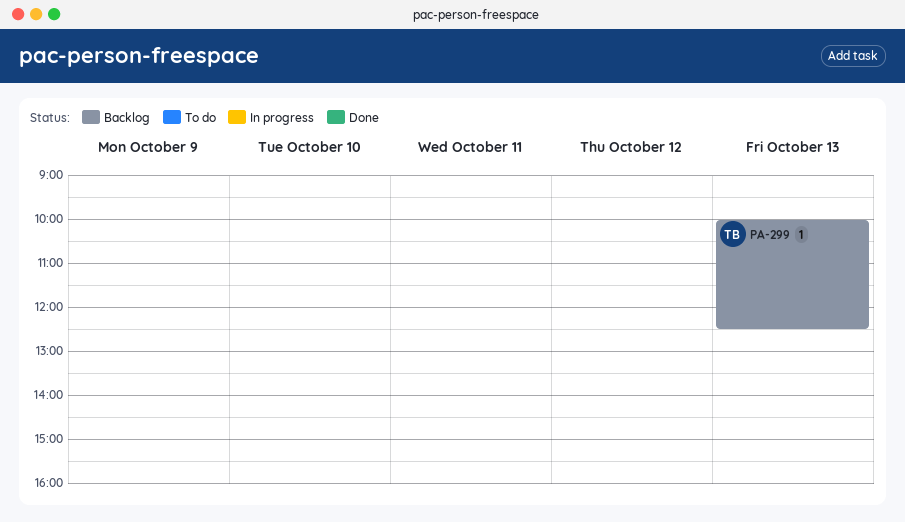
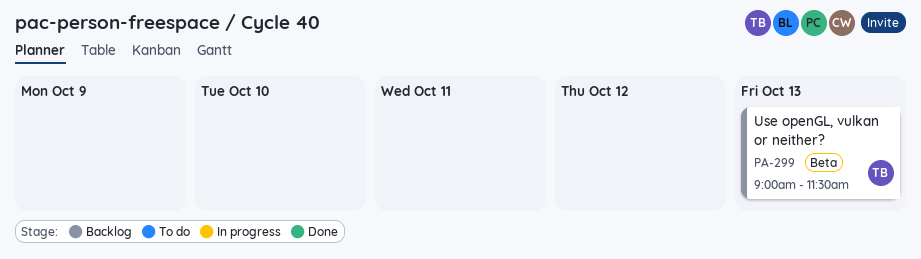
PA-299, begins: 10:00 -> 09:00
PA-299, ends: 12:30 -> 11:30

